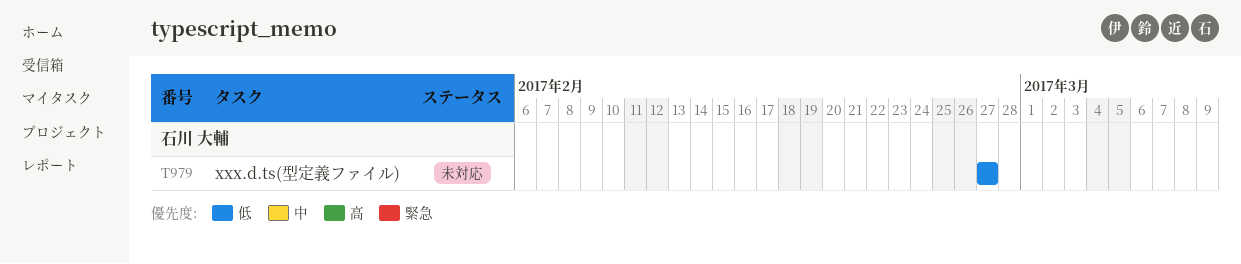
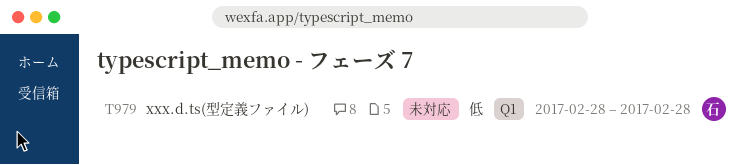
T979, start: Feb 27 -> Feb 28
T979, due: Feb 27 -> Feb 28

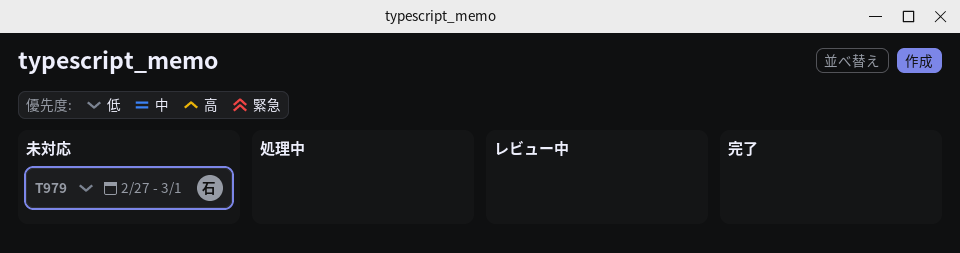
T979, start: Feb 28 -> Feb 27
T979, due: Feb 28 -> Mar 1

